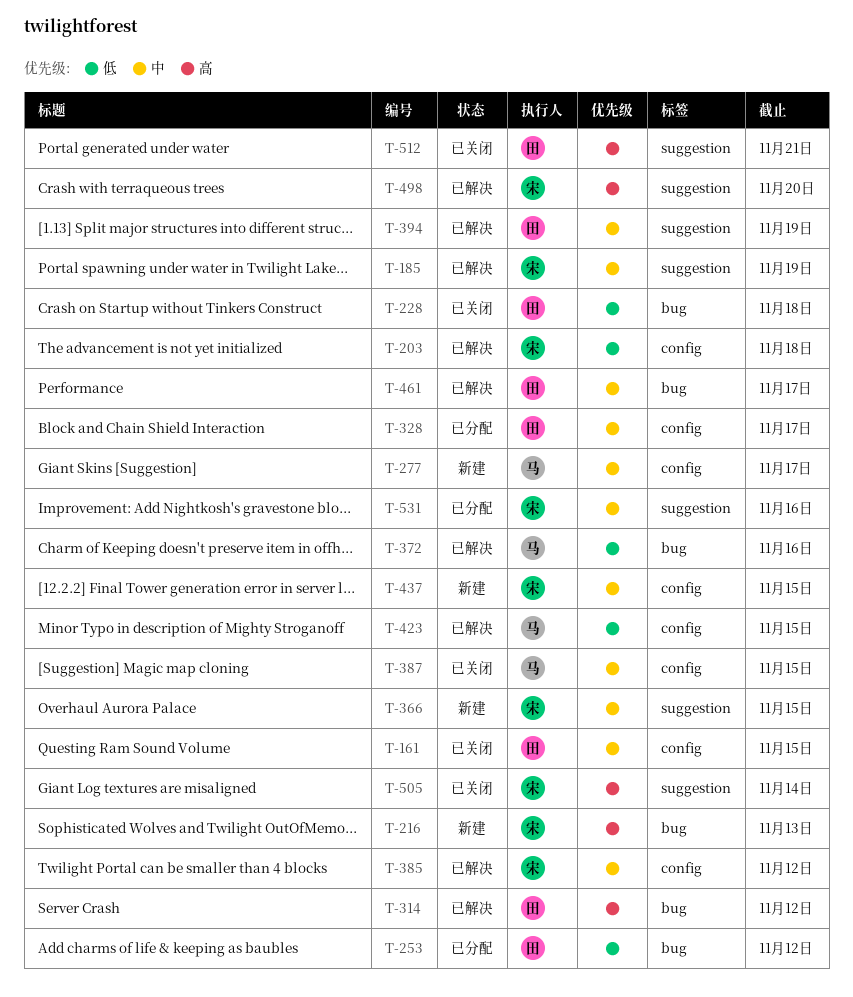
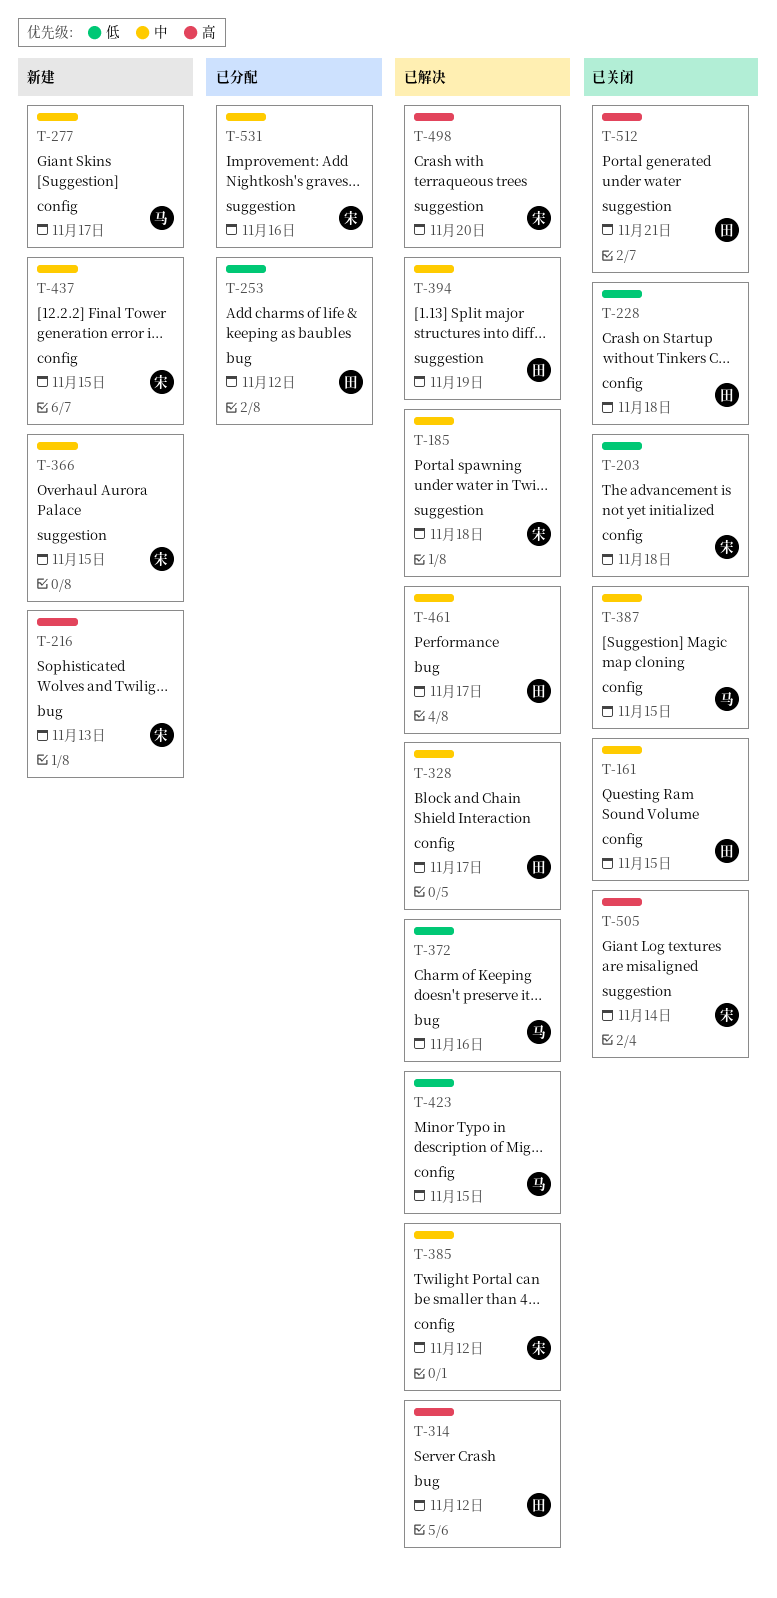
T-185, due: Nov 19 -> Nov 18
T-203, status: 已解决 -> 已关闭
T-228, label: bug -> config
T-328, status: 已分配 -> 已解决

